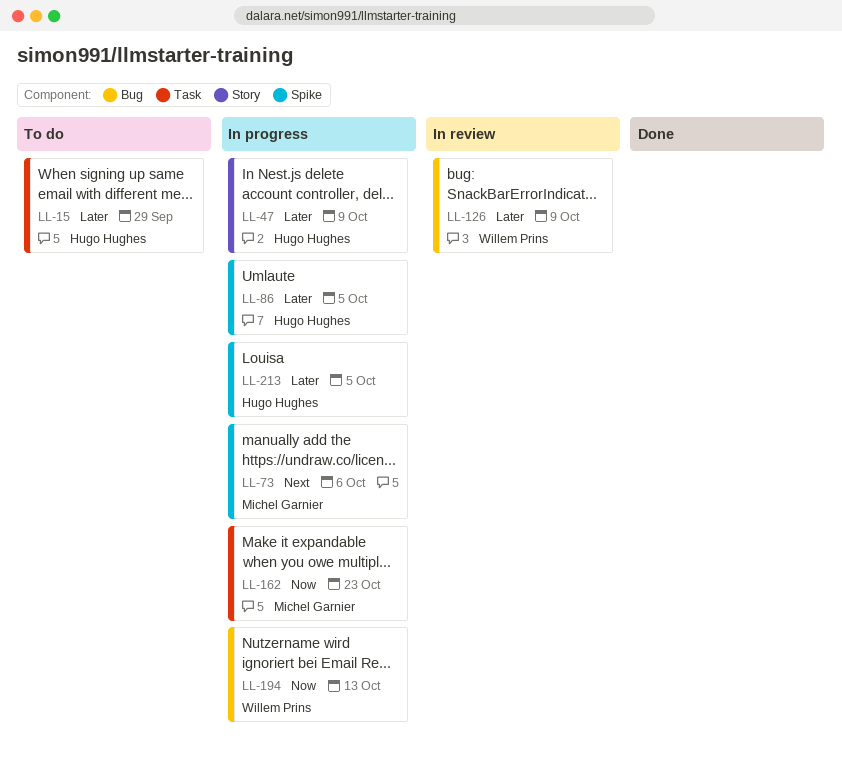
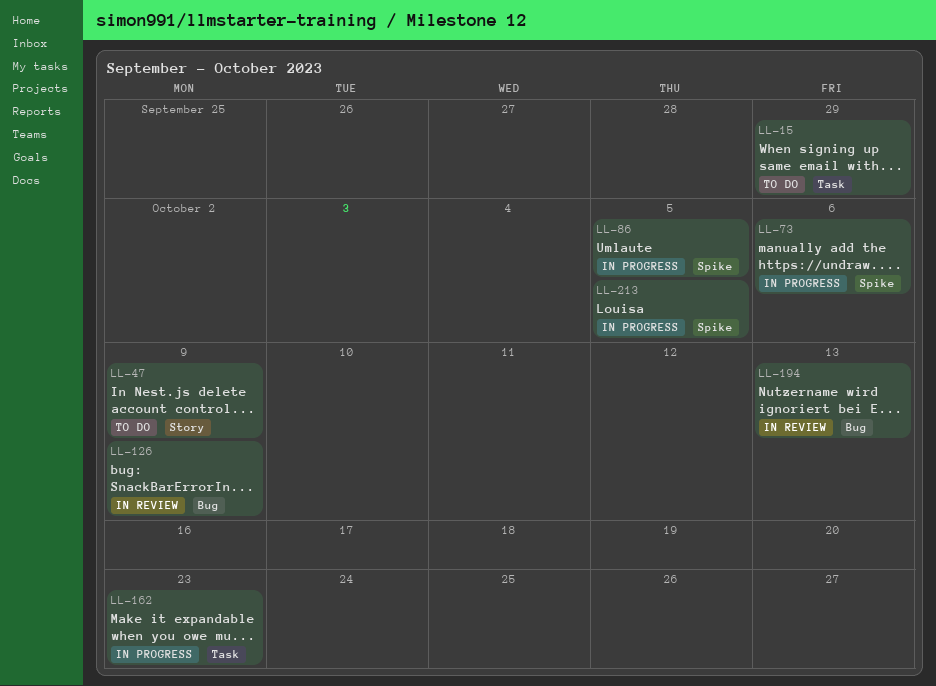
LL-47, status: In progress -> To do
LL-194, status: In progress -> In review

